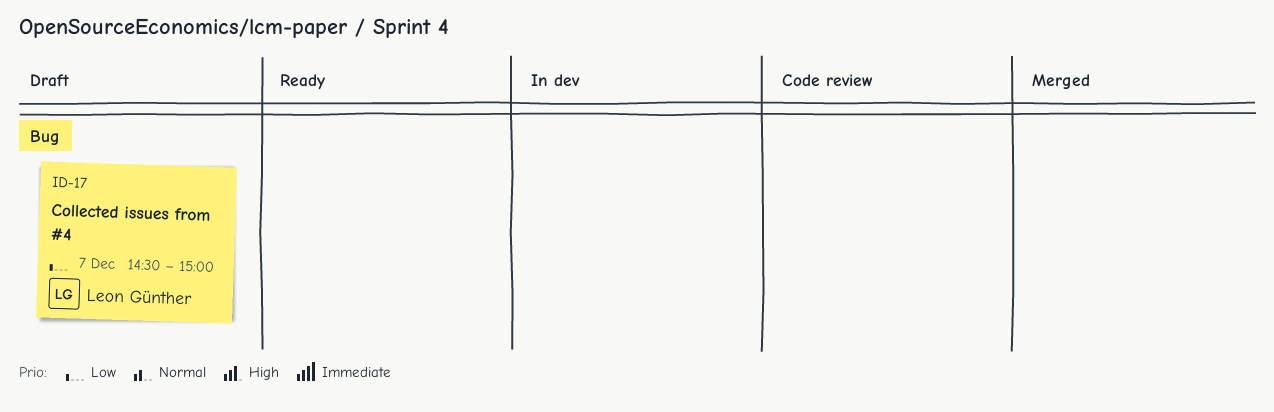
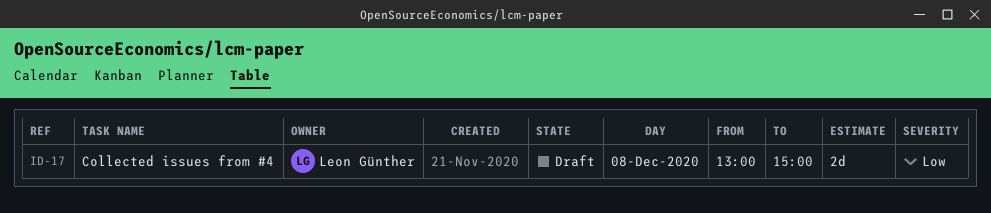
ID-17, day: Dec 7 -> Dec 8
ID-17, begins: 14:30 -> 13:00

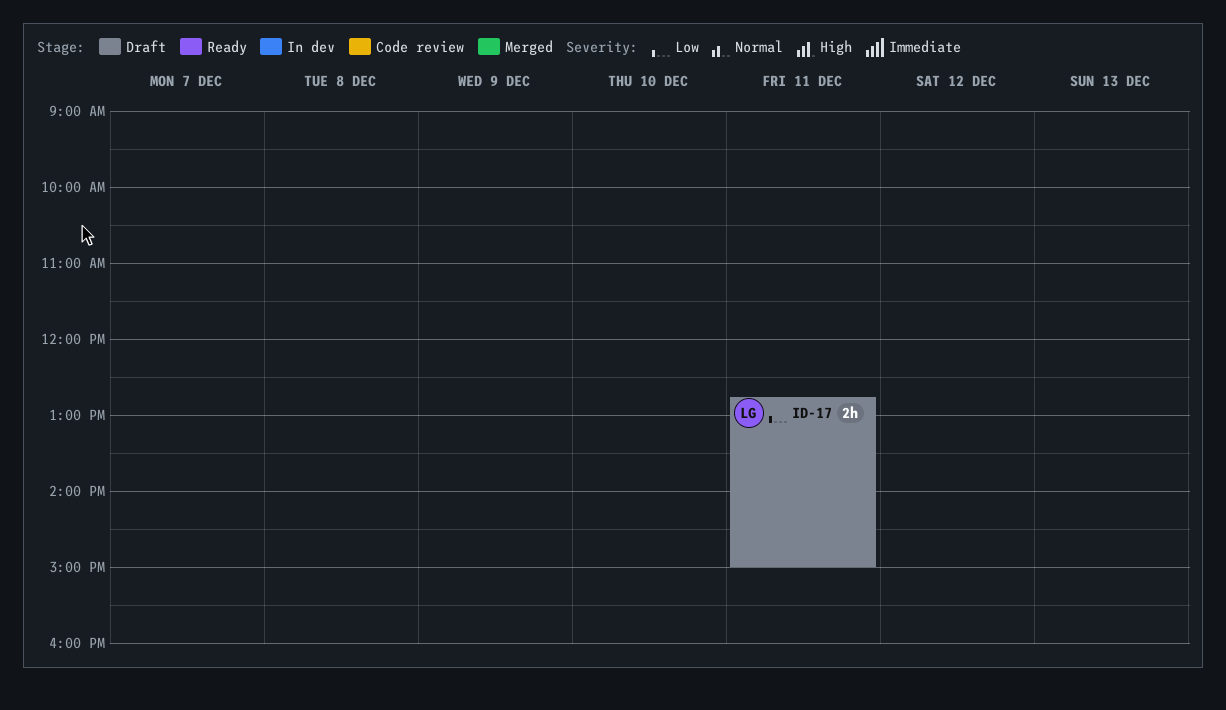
ID-17, estimate: 2d -> 2h
ID-17, day: Dec 8 -> Dec 11
ID-17, begins: 13:00 -> 12:45

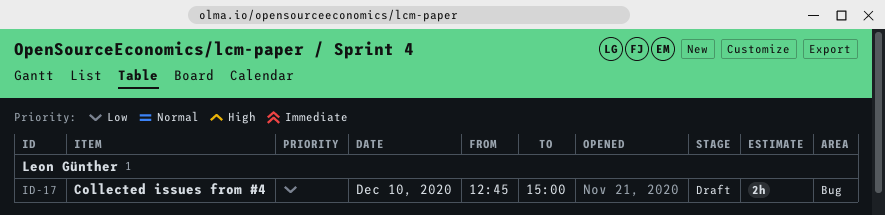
ID-17, day: Dec 11 -> Dec 10

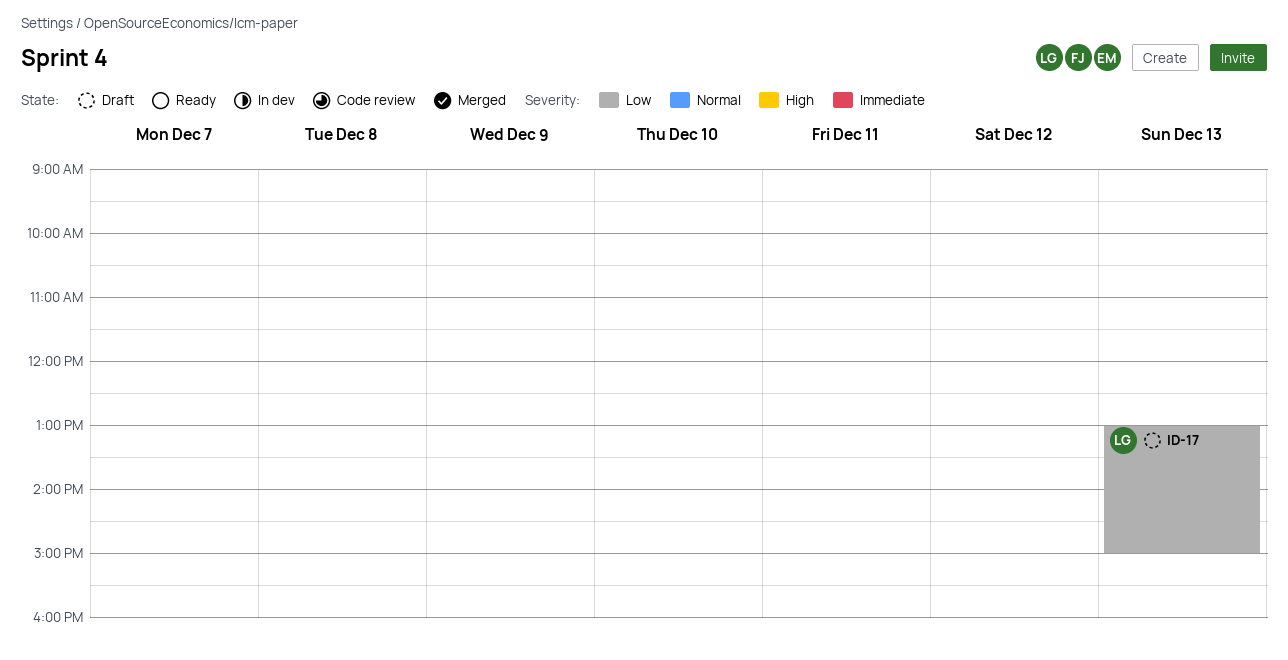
ID-17, day: Dec 10 -> Dec 13
ID-17, begins: 12:45 -> 13:00

